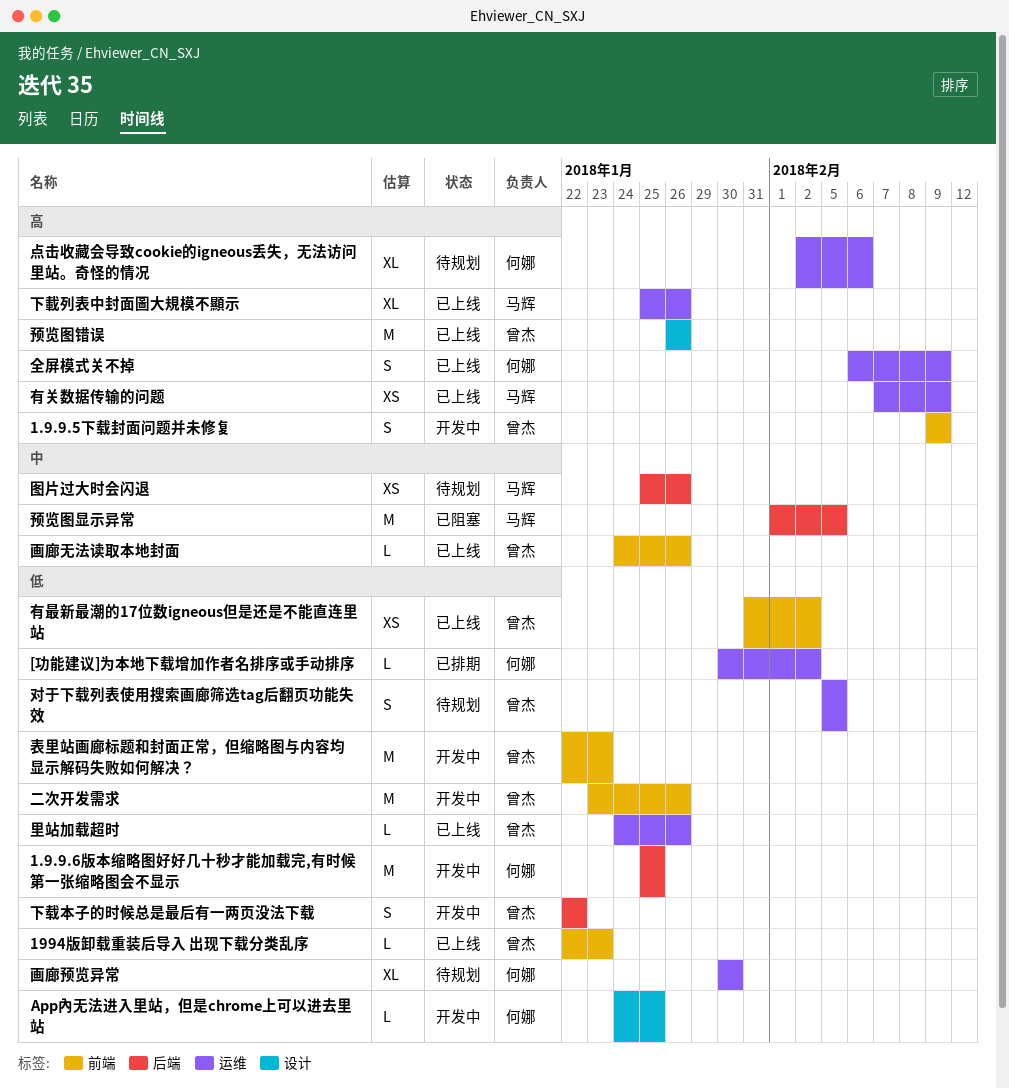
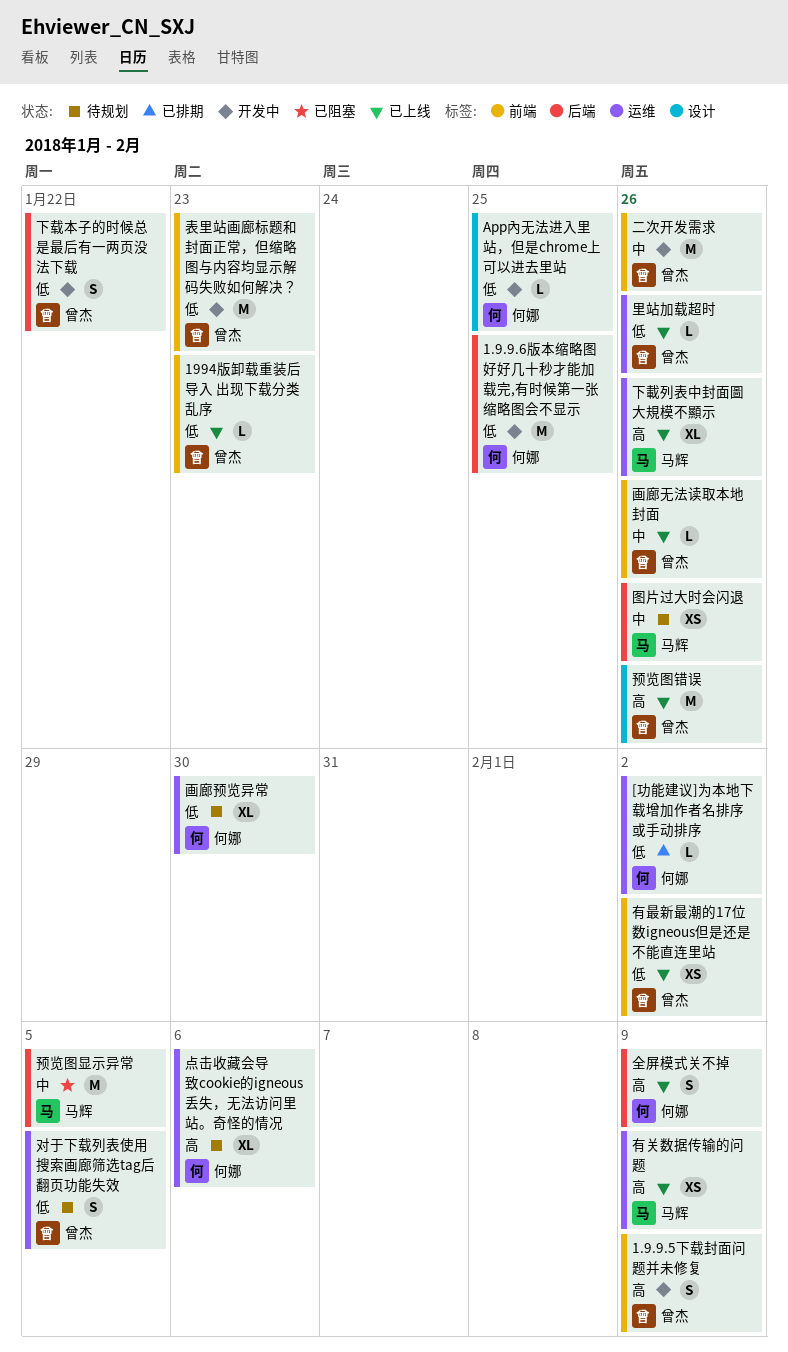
二次开发需求, priority: 低 -> 中
全屏模式关不掉, label: 运维 -> 后端

